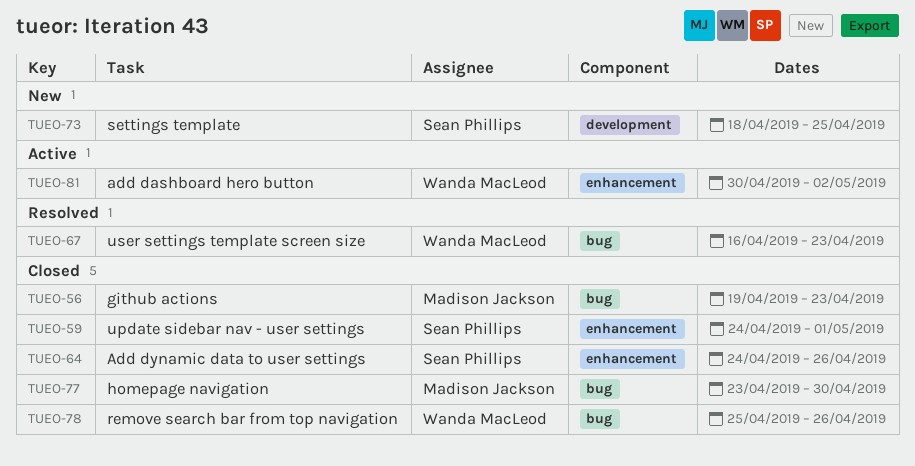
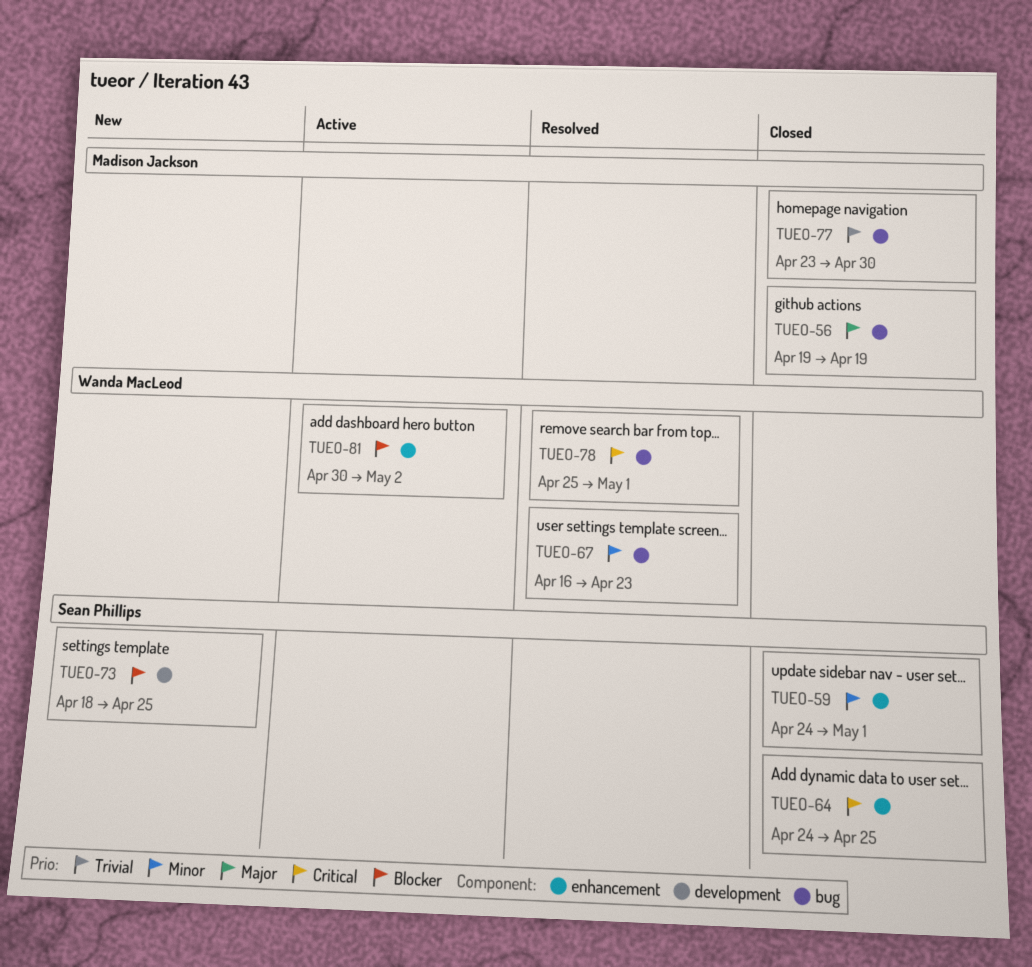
TUEO-56, due: Apr 23 -> Apr 19
TUEO-64, due: Apr 26 -> Apr 25
TUEO-78, status: Closed -> Resolved
TUEO-78, due: Apr 26 -> May 1

